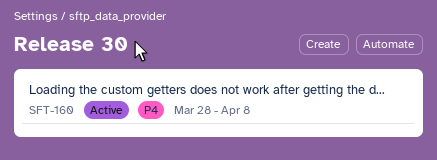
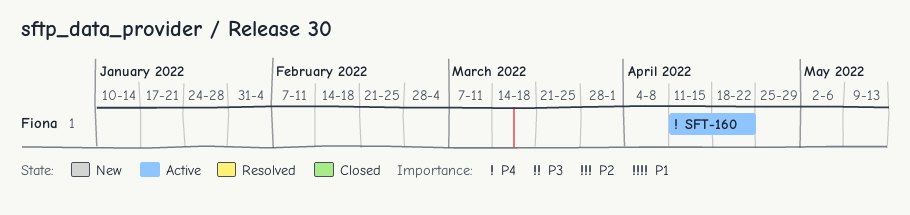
SFT-160, start: Mar 28 -> Apr 11
SFT-160, due: Apr 8 -> Apr 22

